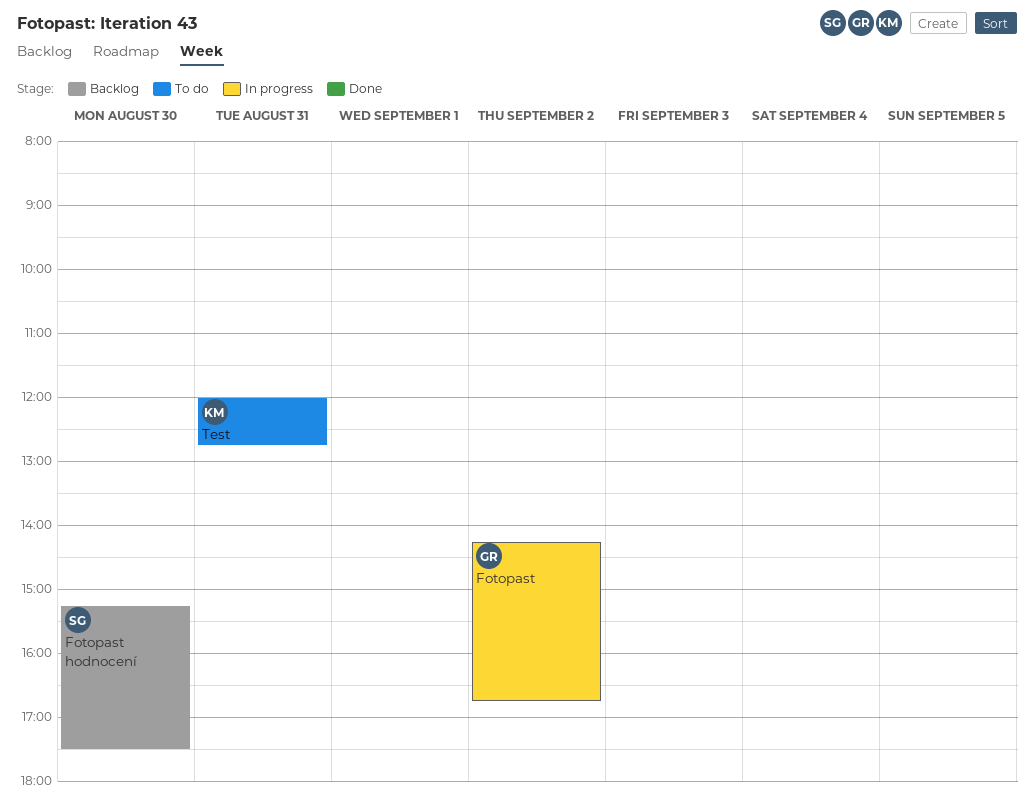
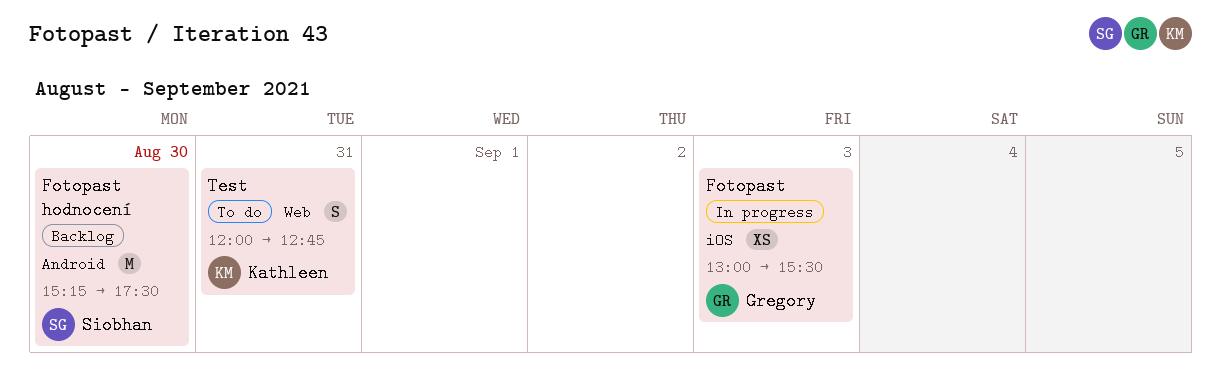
Fotopast, day: Sep 2 -> Sep 3
Fotopast, begins: 14:15 -> 13:00
Fotopast, ends: 16:45 -> 15:30

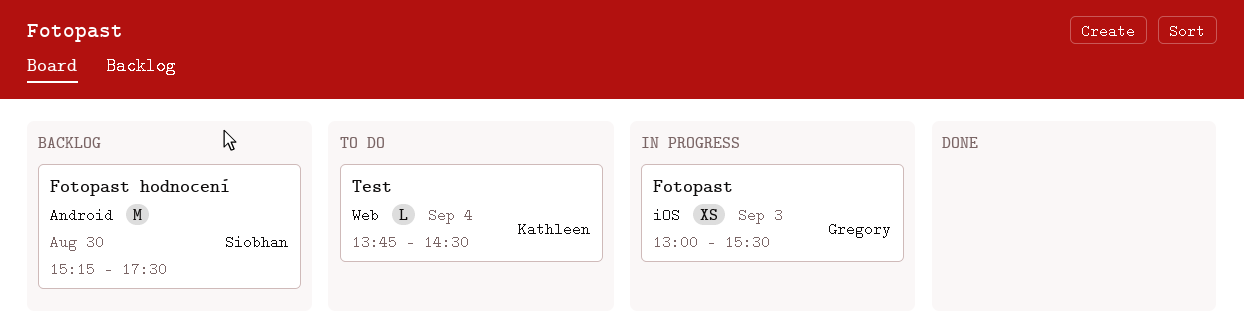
Test, estimate: S -> L
Test, day: Aug 31 -> Sep 4
Test, begins: 12:00 -> 13:45
Test, ends: 12:45 -> 14:30

